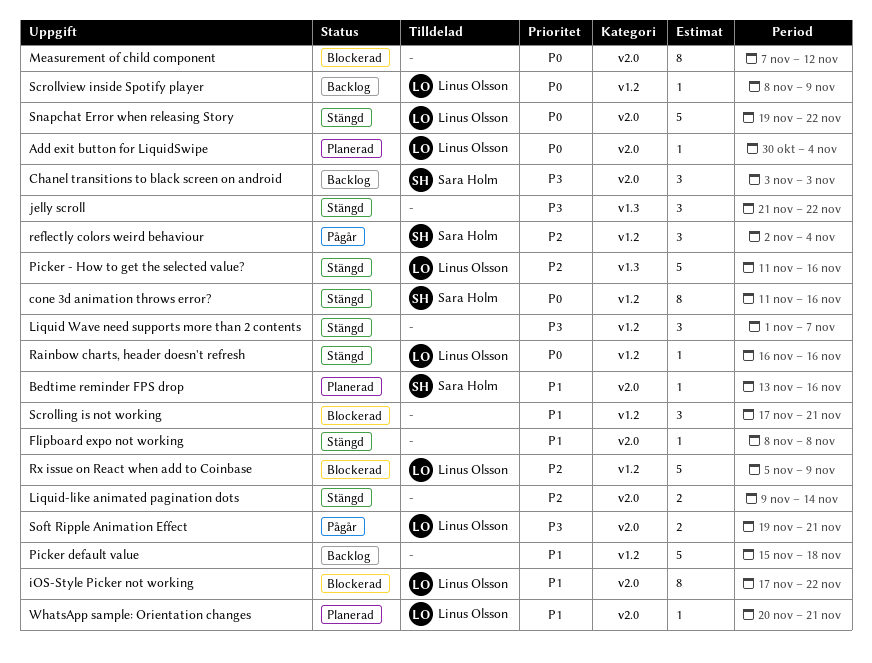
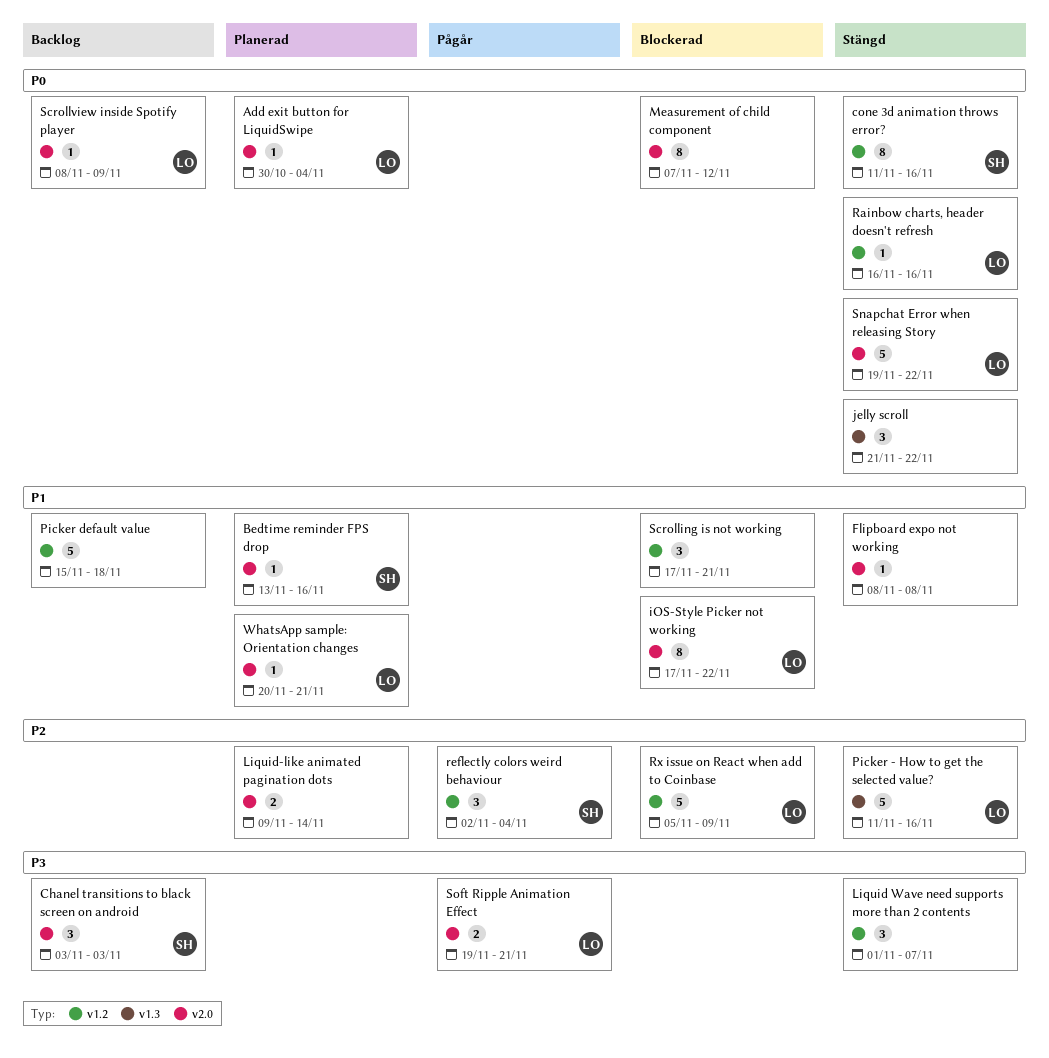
jelly scroll, priority: P3 -> P0
Liquid-like animated pagination dots, status: Stängd -> Planerad
Scrollview inside Spotify player, label: v1.2 -> v2.0

